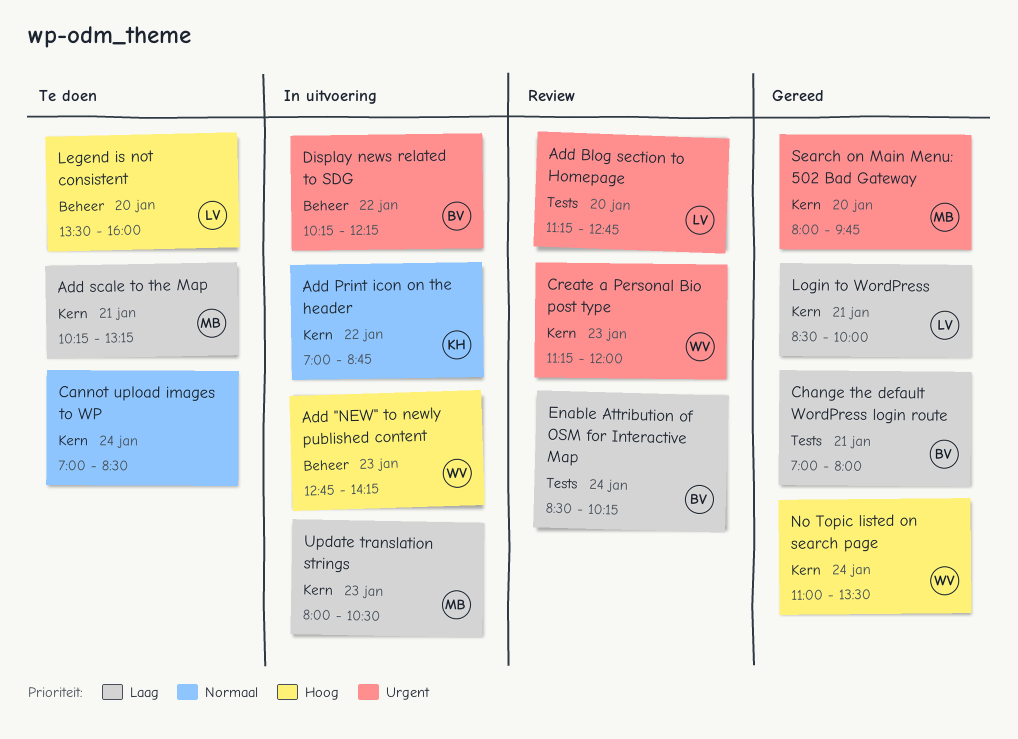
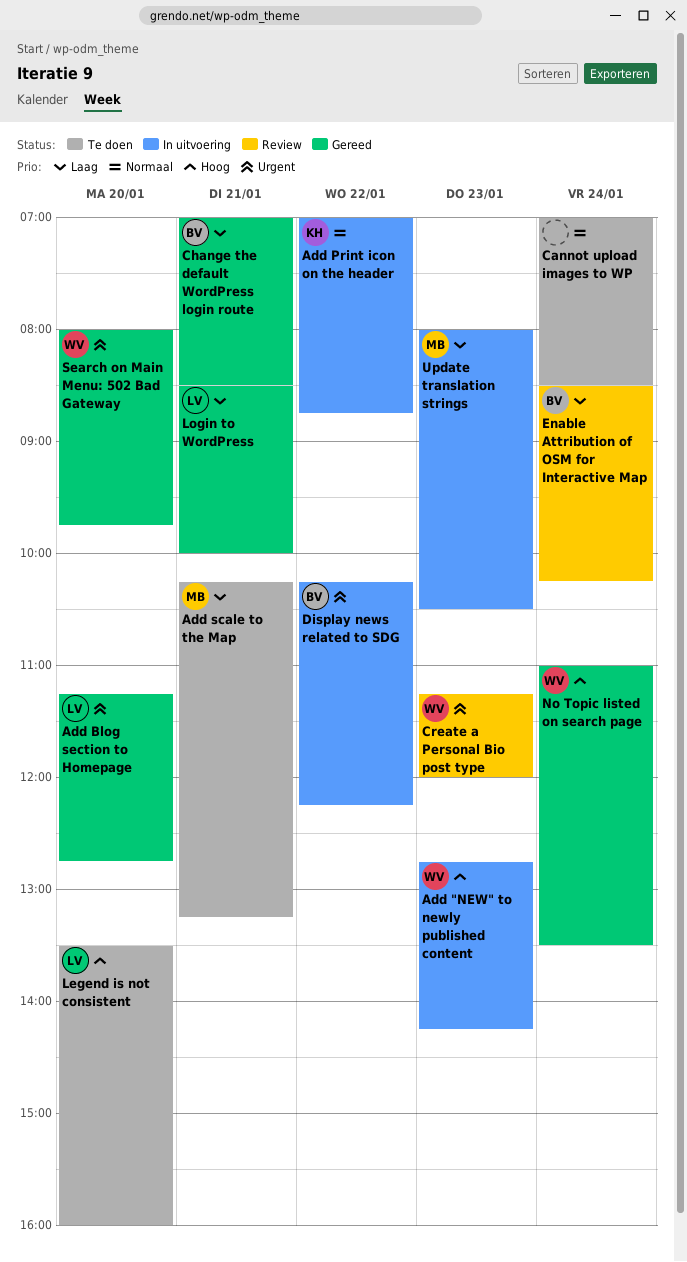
Add Blog section to Homepage, status: Review -> Gereed
Change the default WordPress login route, ends: 08:00 -> 08:30
Search on Main Menu: 502 Bad Gateway, owner: MB -> WV

